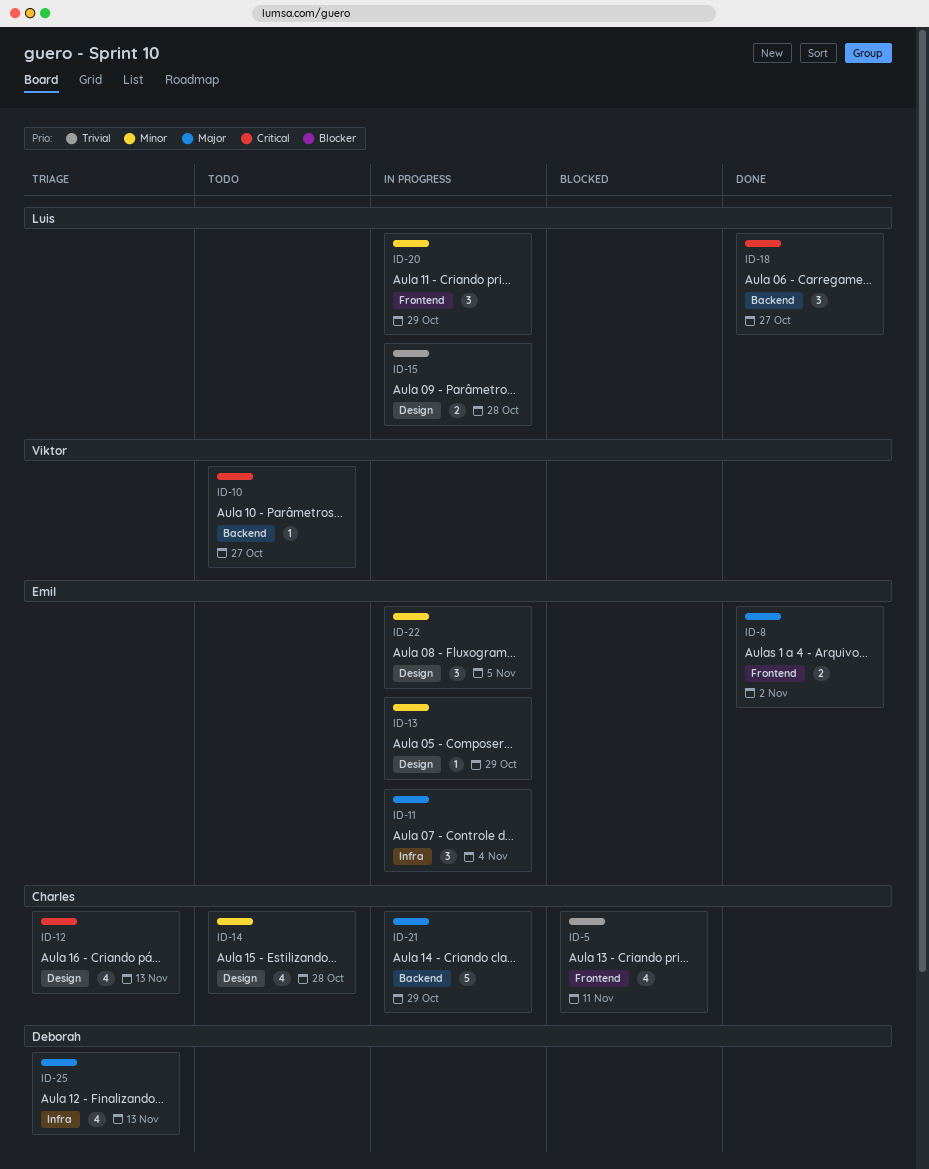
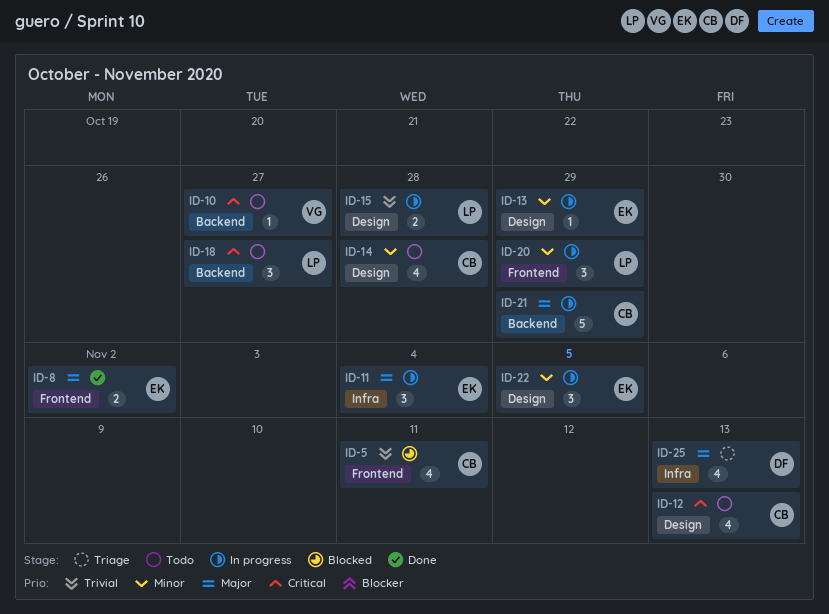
ID-12, status: Triage -> Todo
ID-18, status: Done -> Todo

